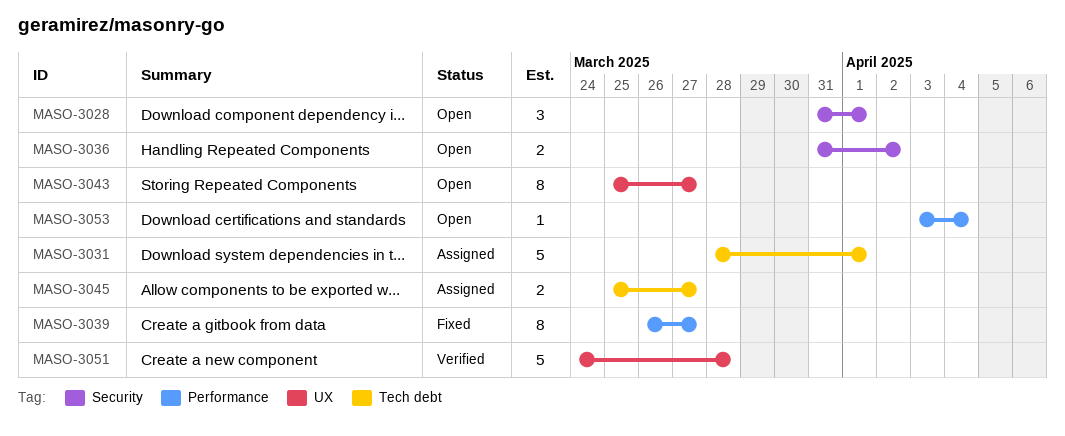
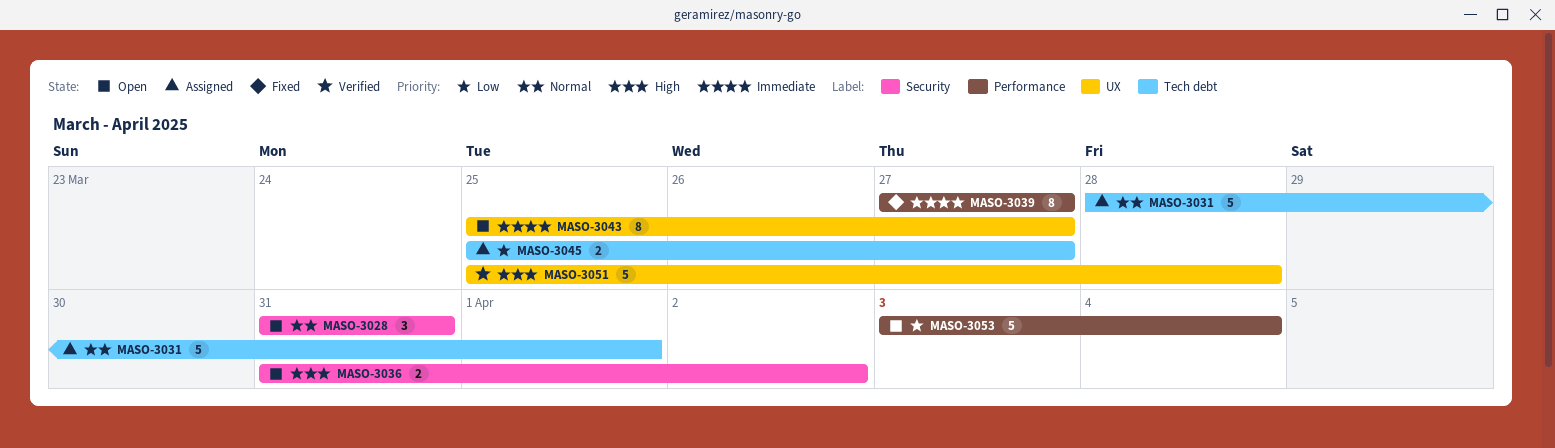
MASO-3028, due: Apr 1 -> Mar 31
MASO-3039, start: Mar 26 -> Mar 27
MASO-3051, start: Mar 24 -> Mar 25
MASO-3053, estimate: 1 -> 5

